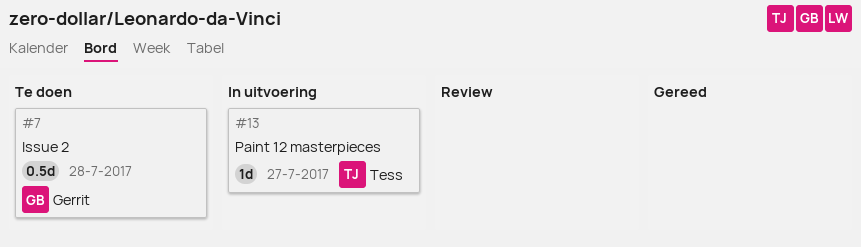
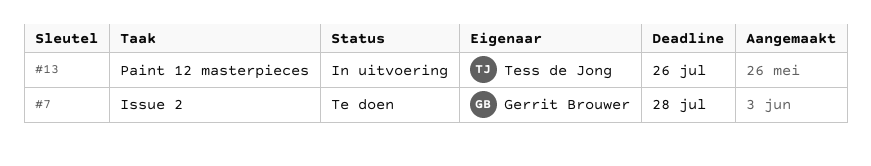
#13, due: Jul 27 -> Jul 26

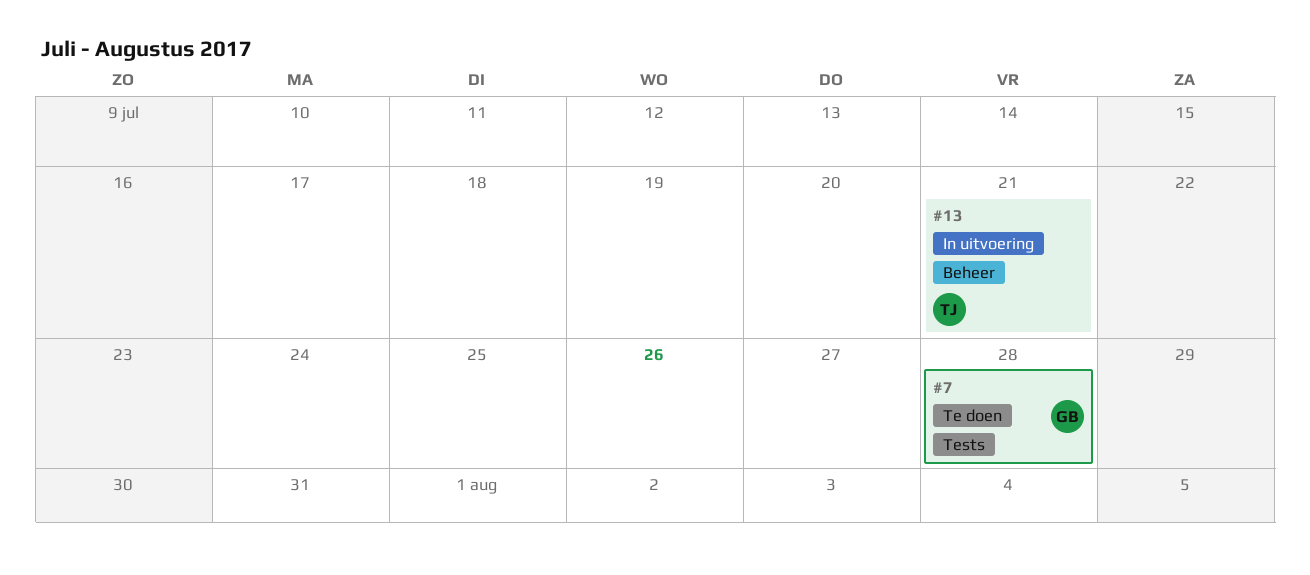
#13, due: Jul 26 -> Jul 21

